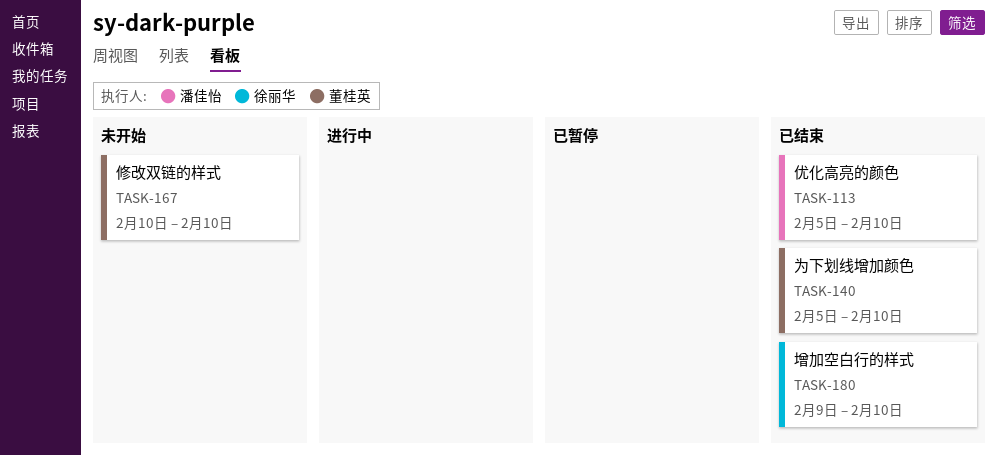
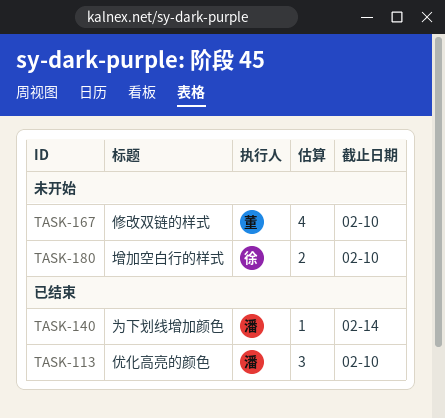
TASK-140, owner: 董桂英 -> 潘佳怡
TASK-140, due: Feb 10 -> Feb 14
TASK-180, status: 已结束 -> 未开始

